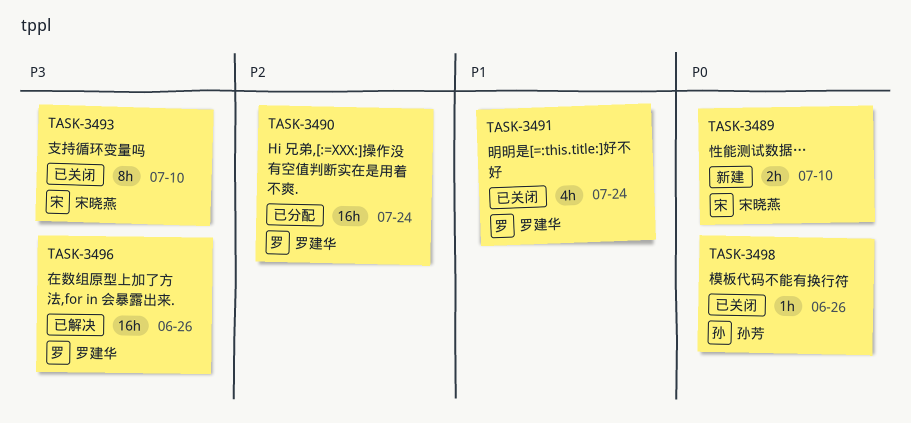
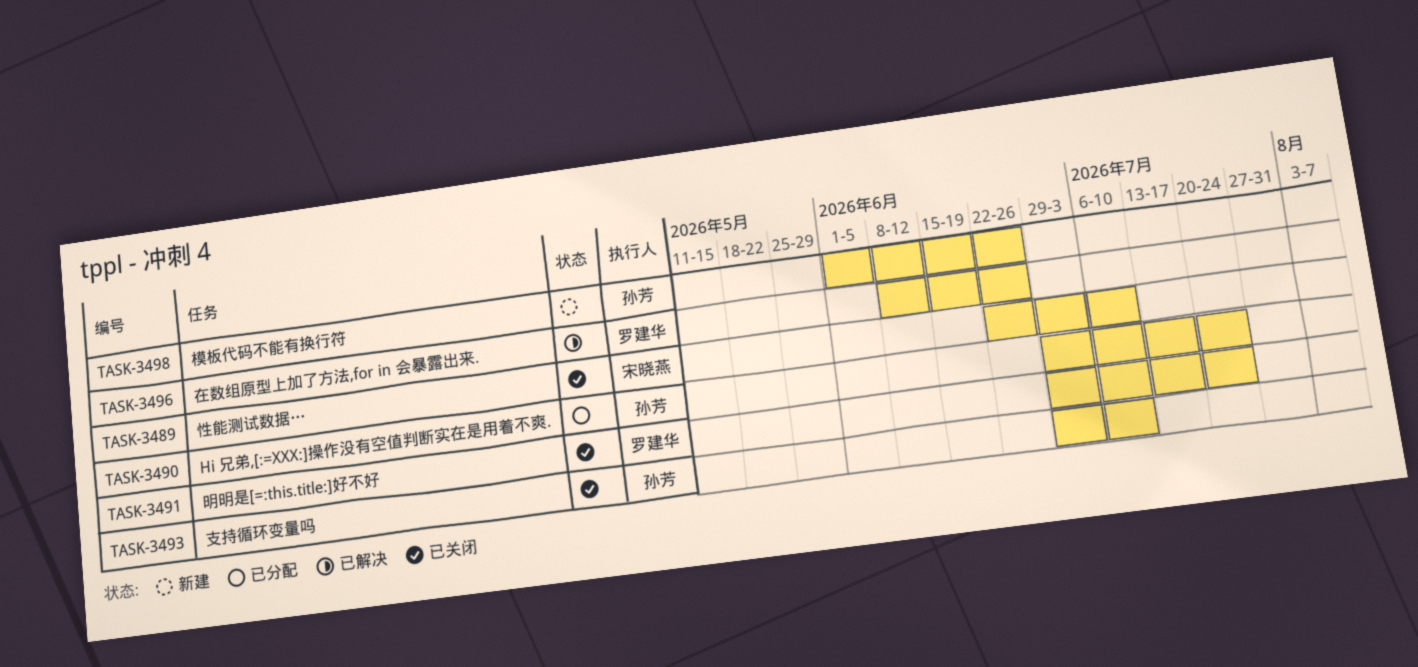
TASK-3489, status: 新建 -> 已关闭
TASK-3490, owner: 罗建华 -> 孙芳
TASK-3493, owner: 宋晓燕 -> 孙芳
TASK-3498, status: 已关闭 -> 新建

